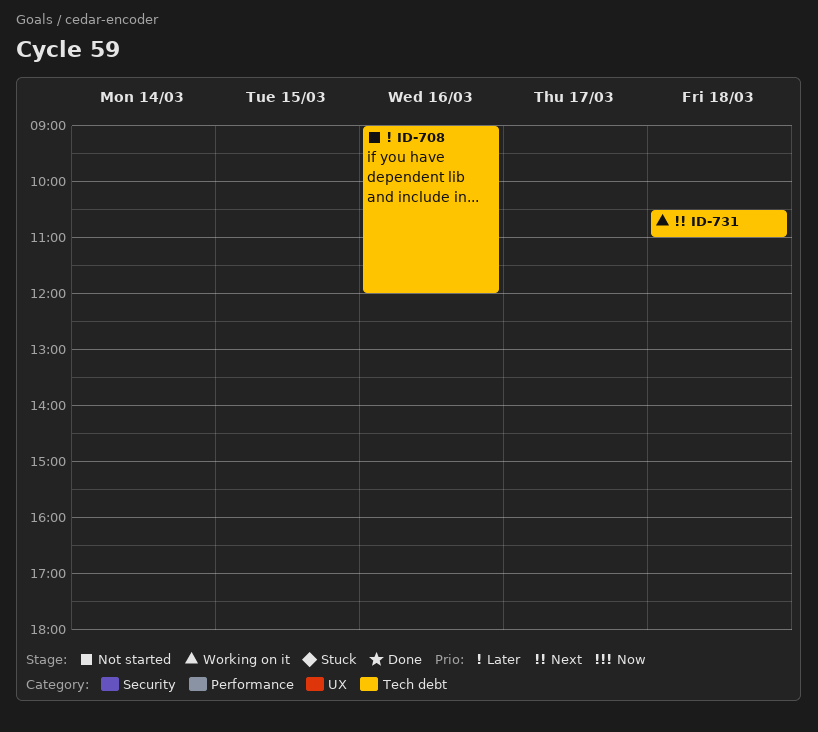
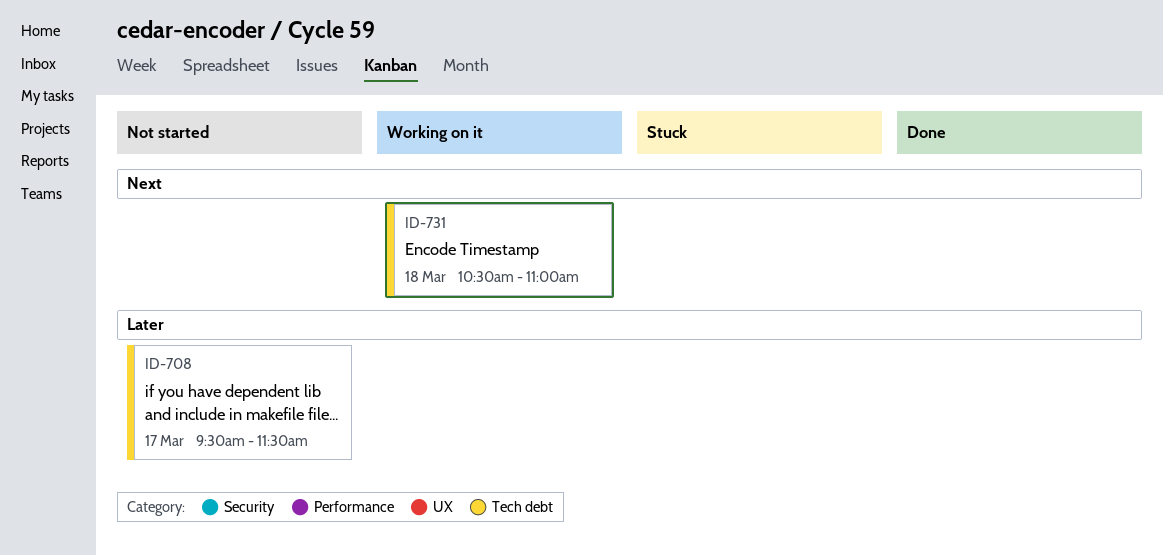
ID-708, day: Mar 16 -> Mar 17
ID-708, begins: 09:00 -> 09:30
ID-708, ends: 12:00 -> 11:30

